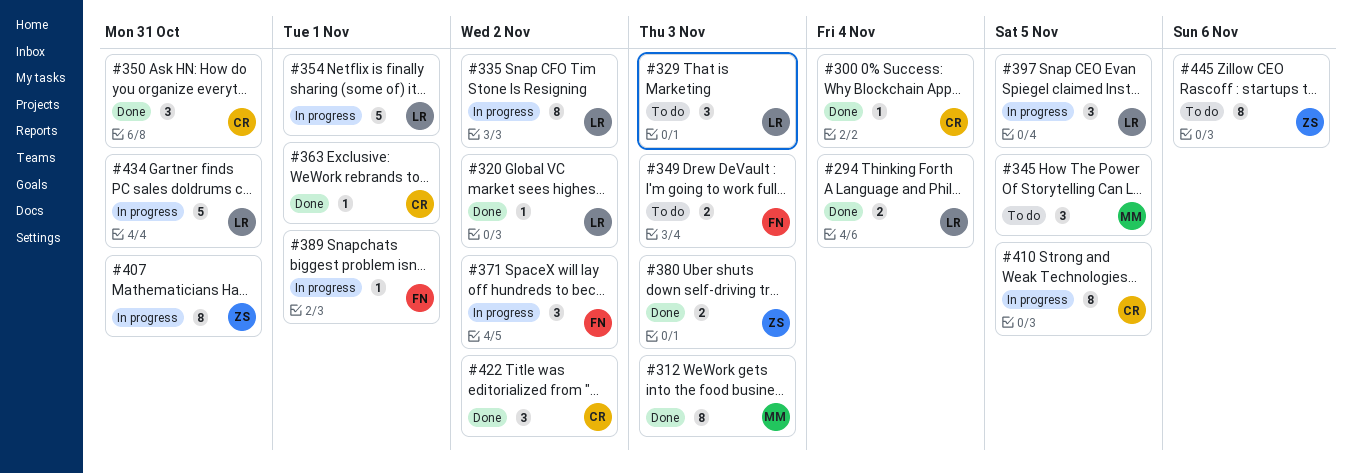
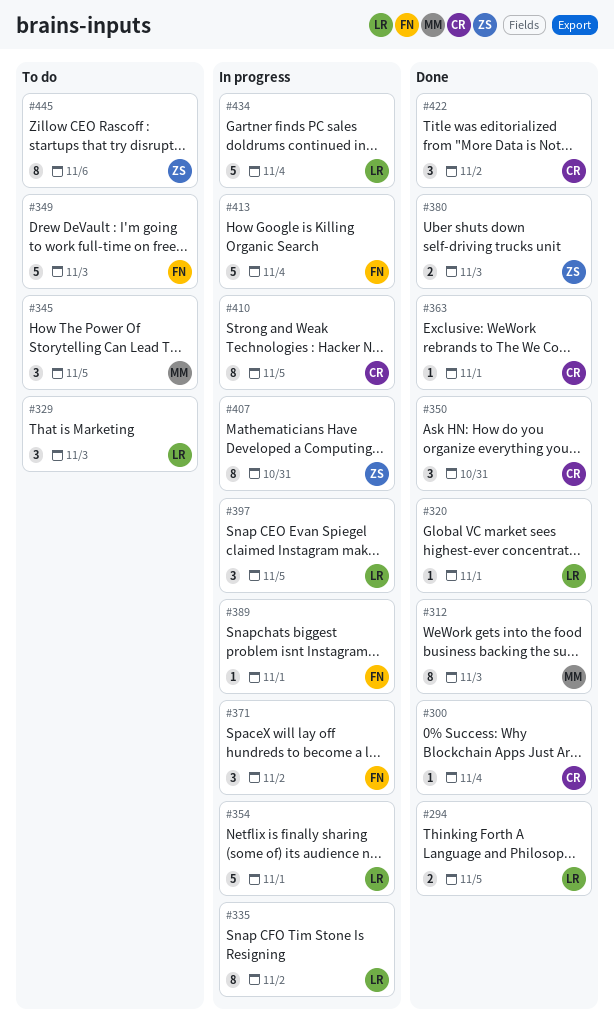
#294, due: Nov 4 -> Nov 5
#320, due: Nov 2 -> Nov 1
#349, estimate: 2 -> 5
#413: none -> present
#434, due: Oct 31 -> Nov 4

